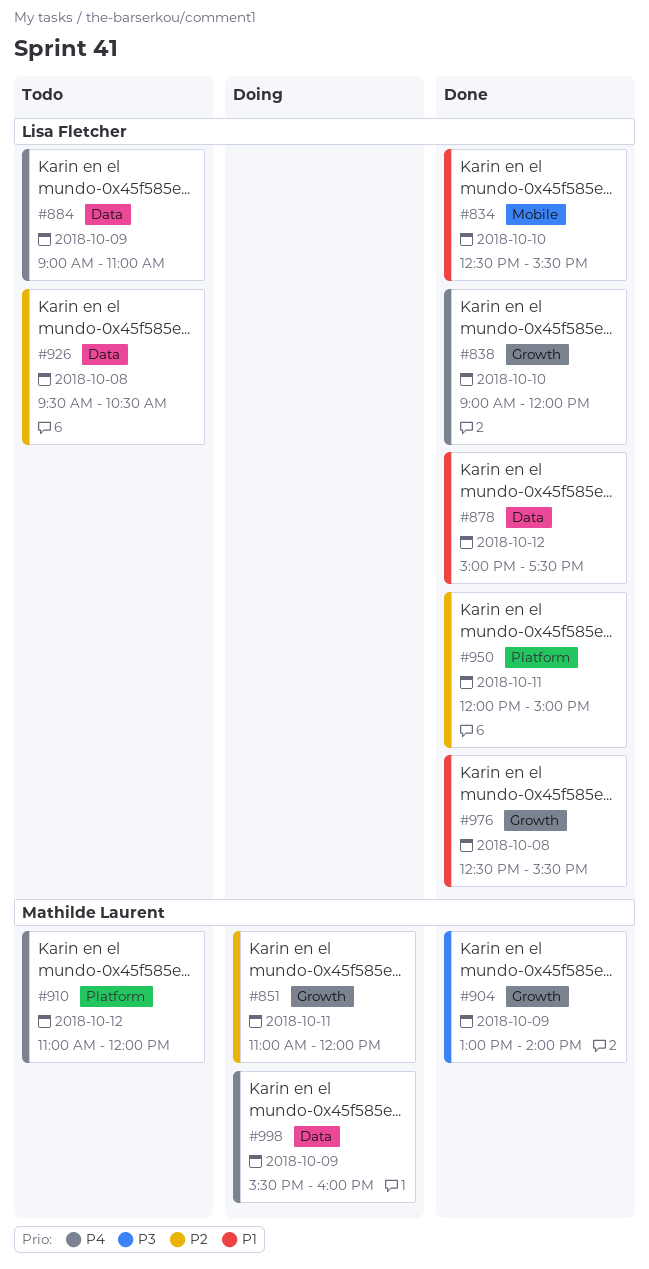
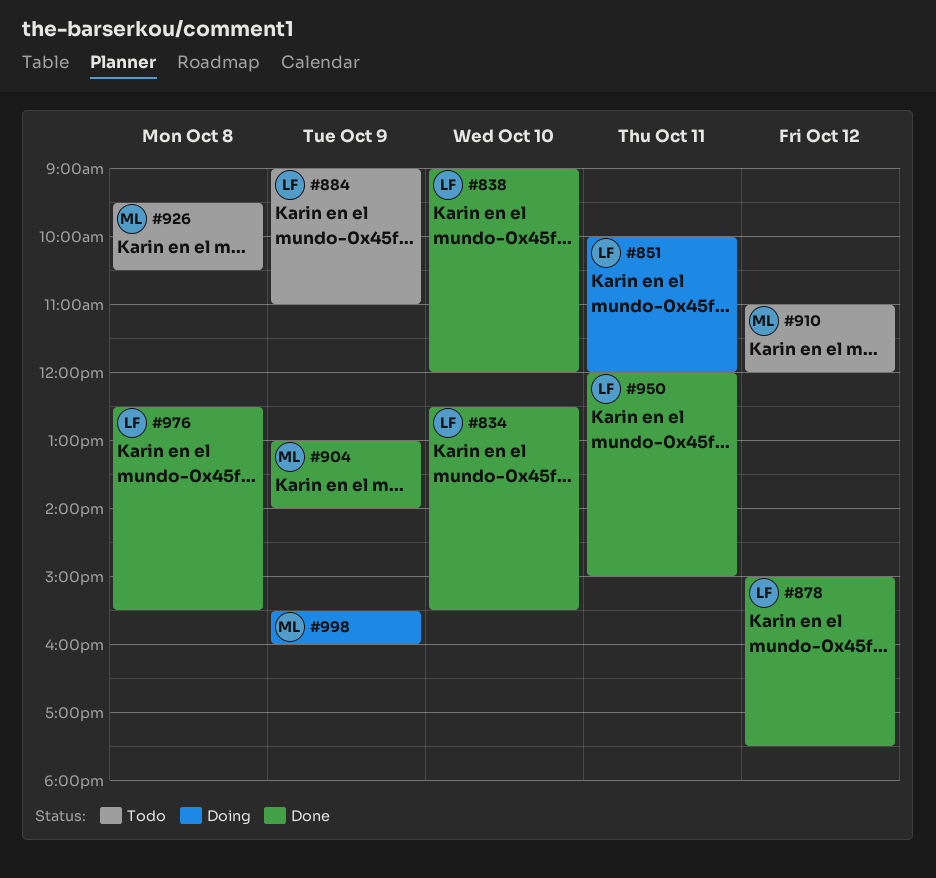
#851, owner: Mathilde Laurent -> Lisa Fletcher
#851, begins: 11:00 -> 10:00
#926, owner: Lisa Fletcher -> Mathilde Laurent

